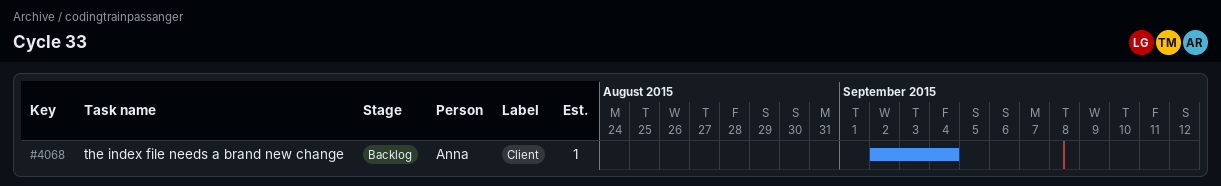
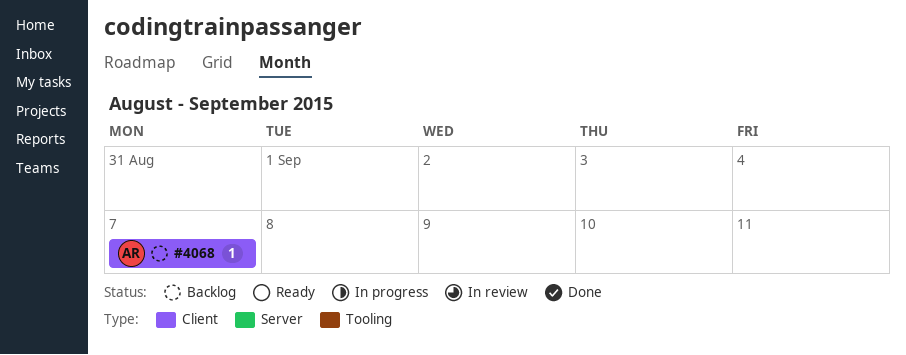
#4068, start: Sep 2 -> Sep 7
#4068, due: Sep 4 -> Sep 7

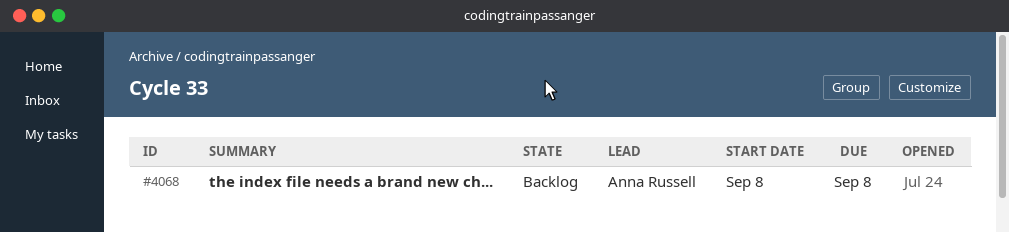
#4068, start: Sep 7 -> Sep 8
#4068, due: Sep 7 -> Sep 8

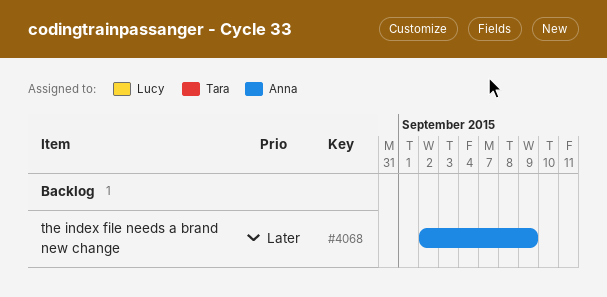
#4068, start: Sep 8 -> Sep 2
#4068, due: Sep 8 -> Sep 9

